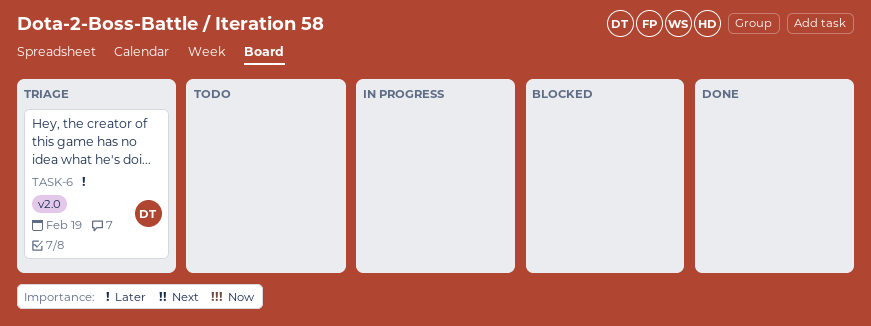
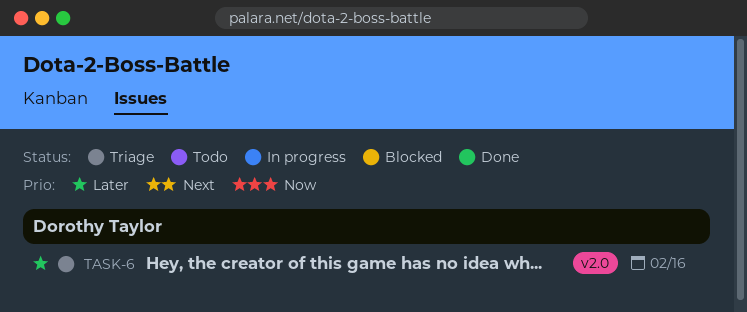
TASK-6, due: Feb 19 -> Feb 16

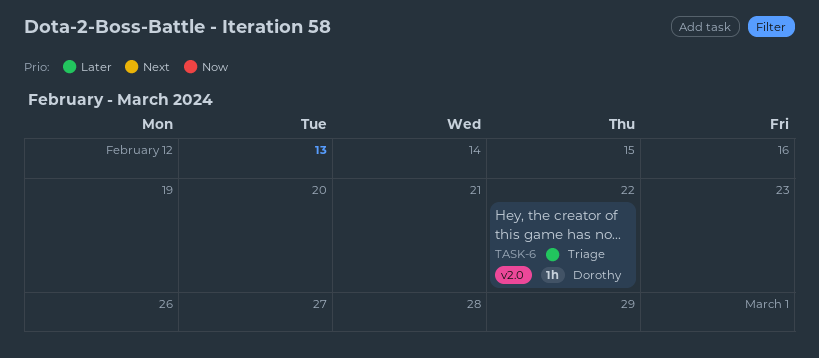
TASK-6, due: Feb 16 -> Feb 22

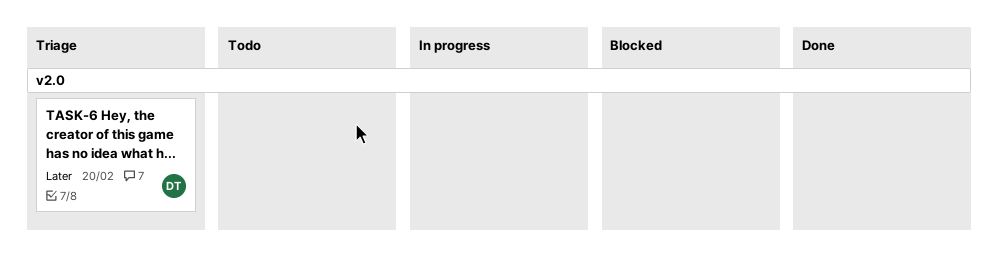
TASK-6, due: Feb 22 -> Feb 20

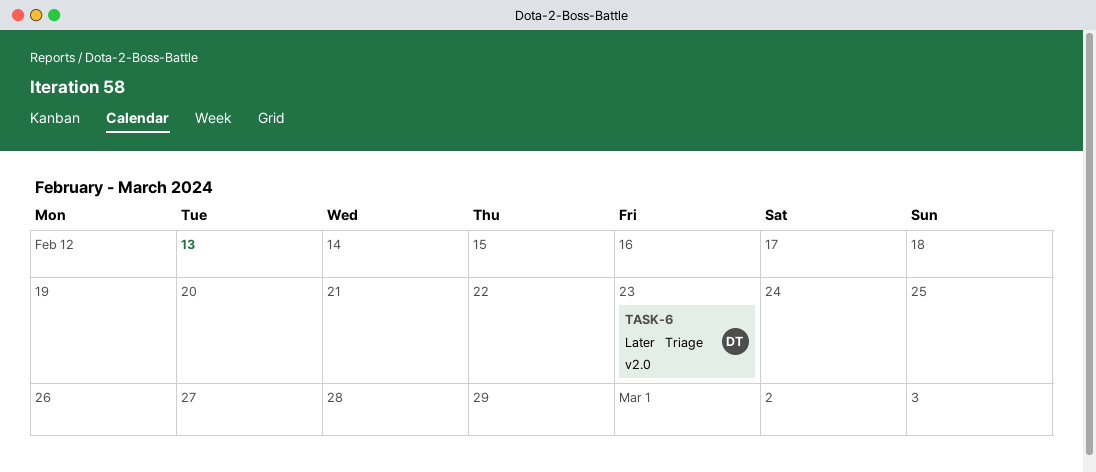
TASK-6, due: Feb 20 -> Feb 23

